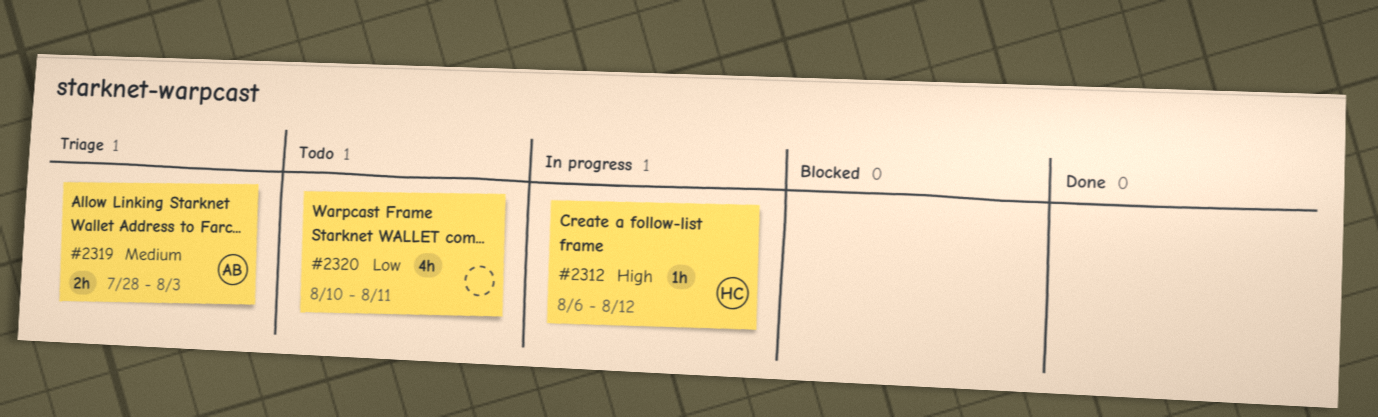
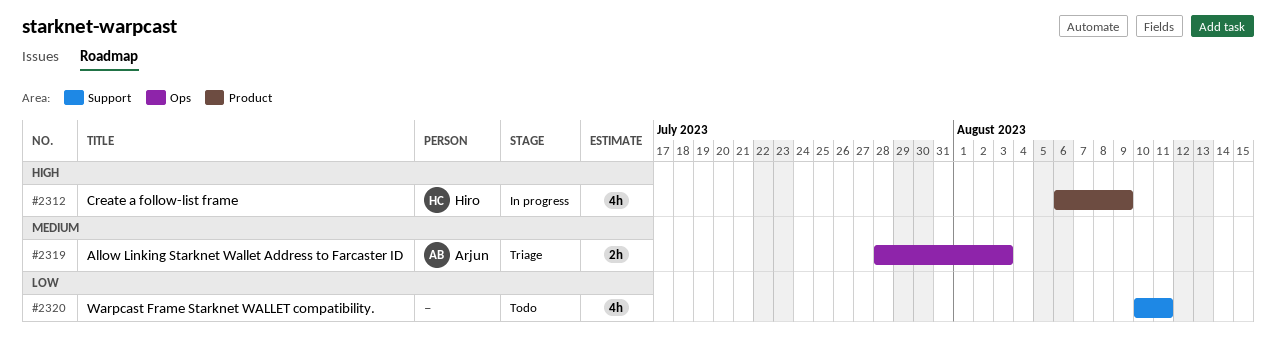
#2312, estimate: 1h -> 4h
#2312, due: Aug 12 -> Aug 9

